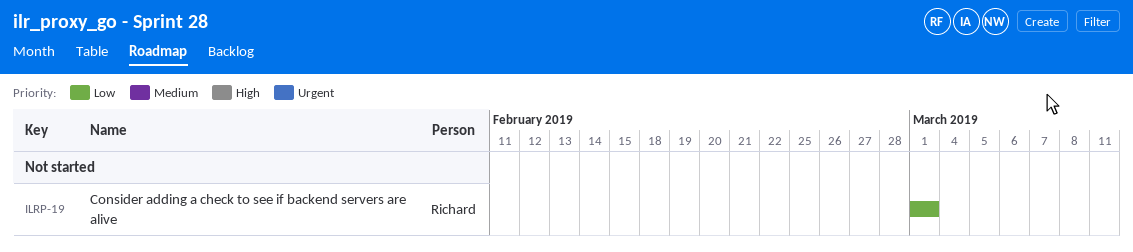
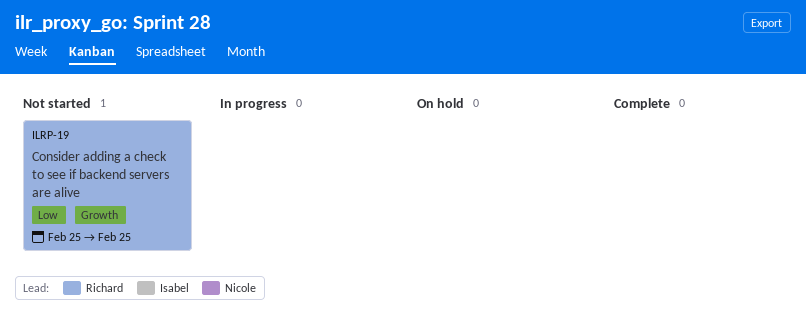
ILRP-19, start: Mar 1 -> Feb 25
ILRP-19, due: Mar 1 -> Feb 25

